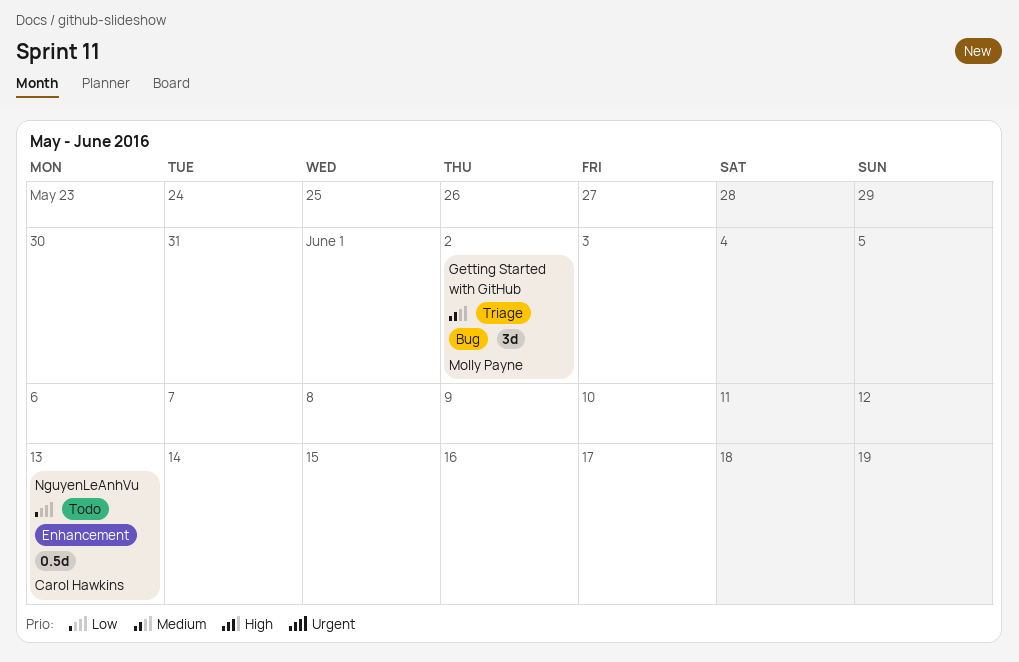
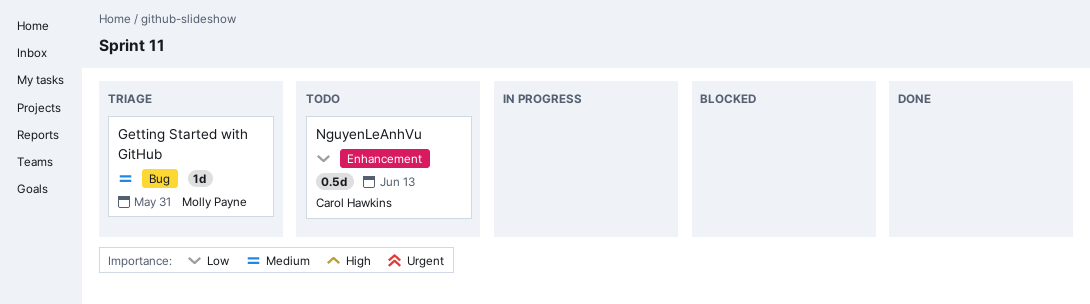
Getting Started with GitHub, estimate: 3d -> 1d
Getting Started with GitHub, due: Jun 2 -> May 31

